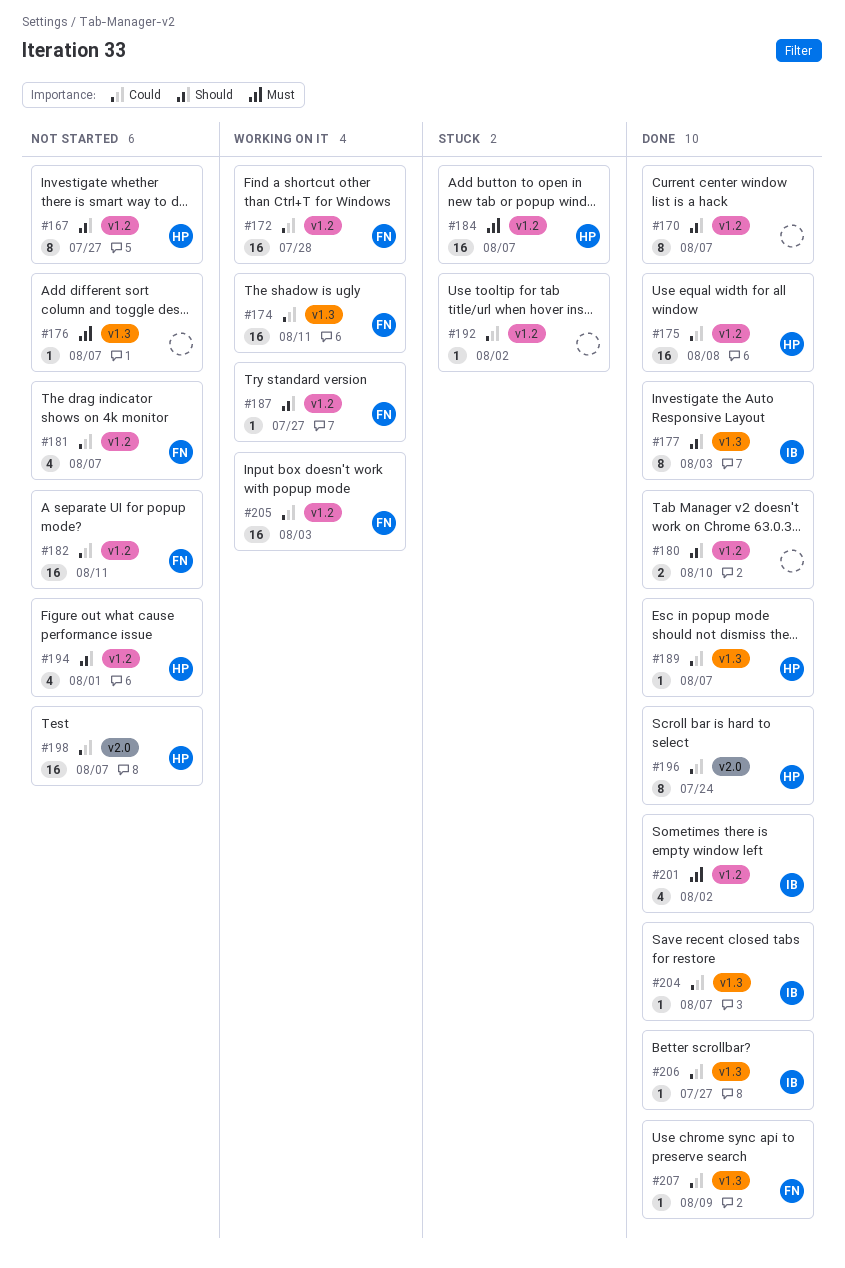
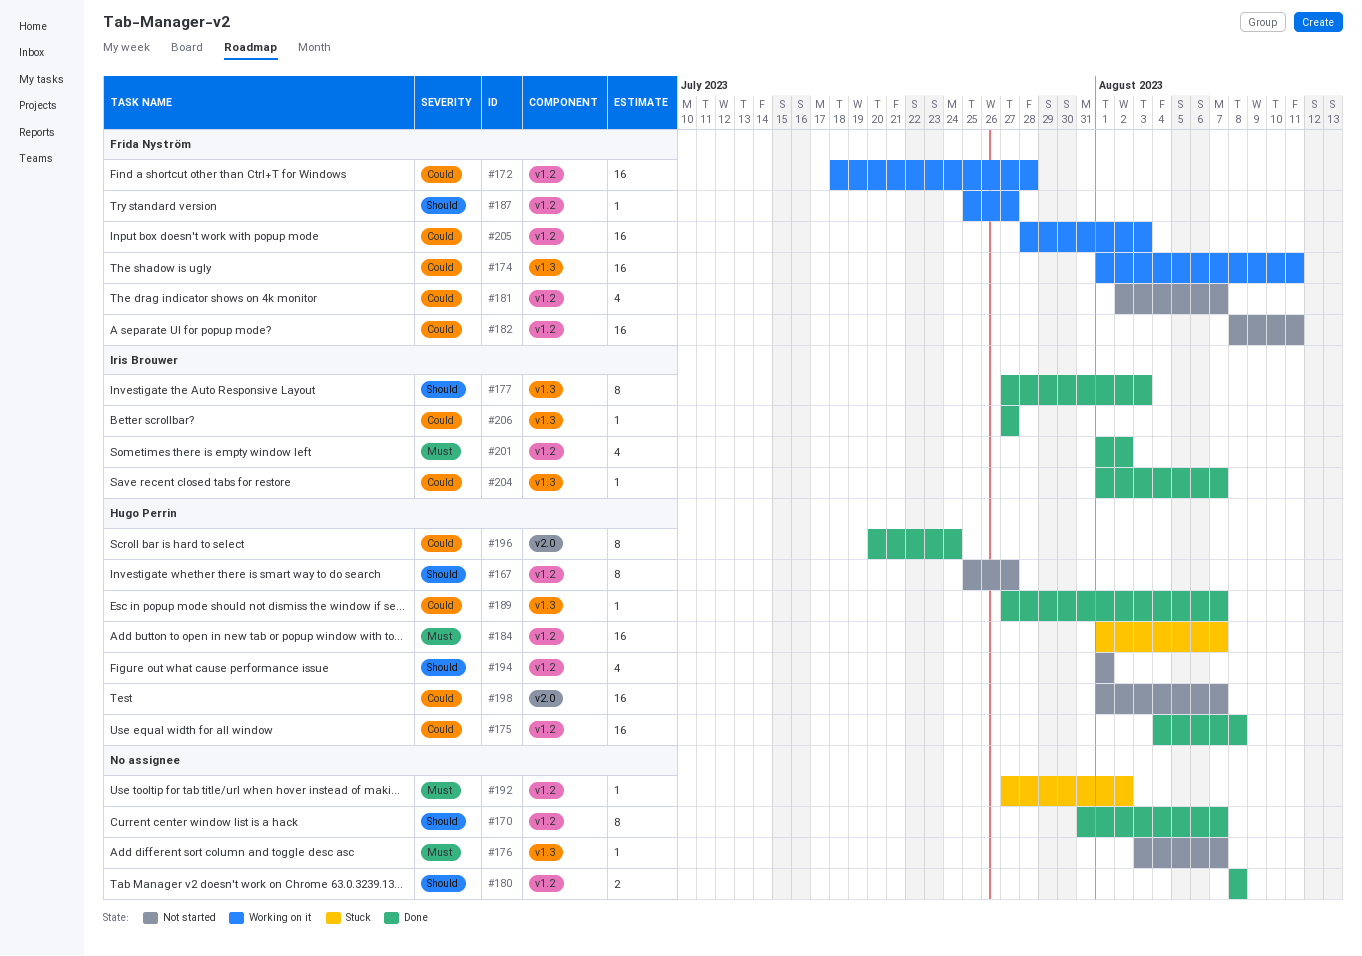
#180, due: Aug 10 -> Aug 8
#192, priority: Could -> Must
#207: present -> none

